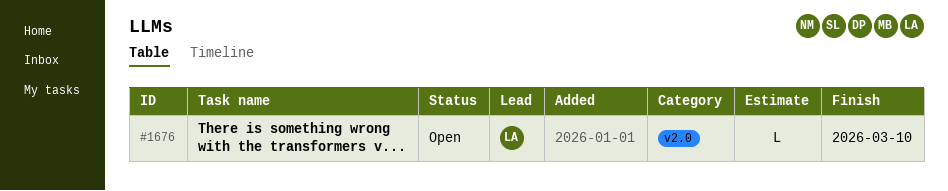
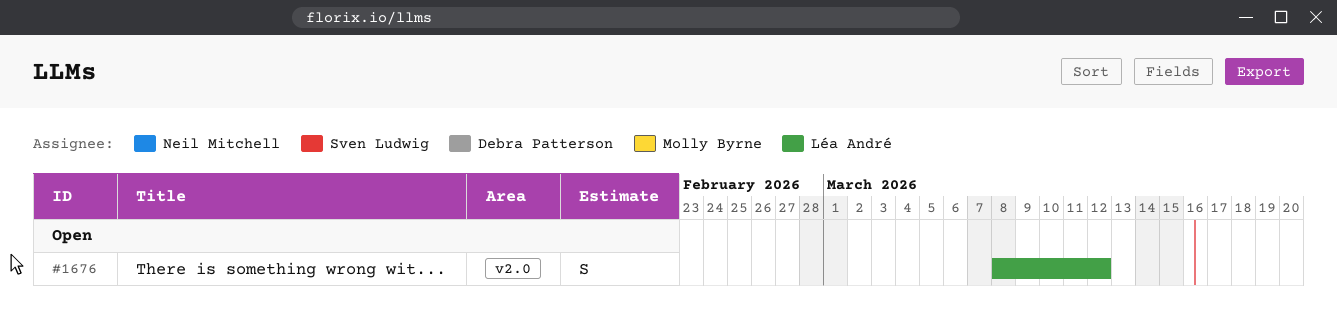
#1676, estimate: L -> S
#1676, due: Mar 10 -> Mar 12

